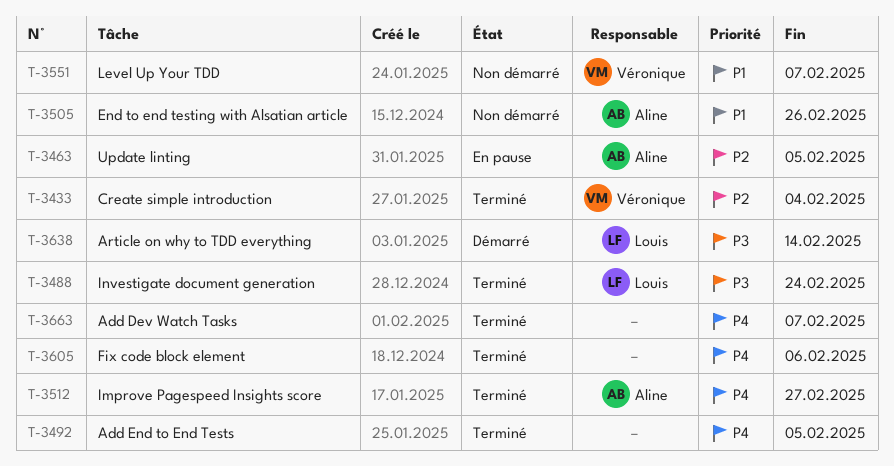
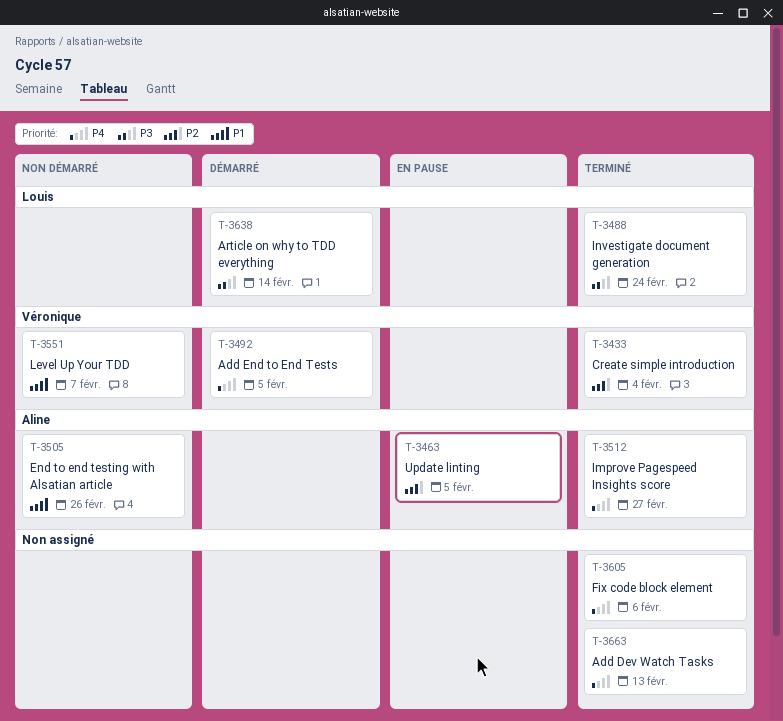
T-3492, status: Terminé -> Démarré
T-3492, owner: none -> Véronique
T-3663, due: Feb 7 -> Feb 13

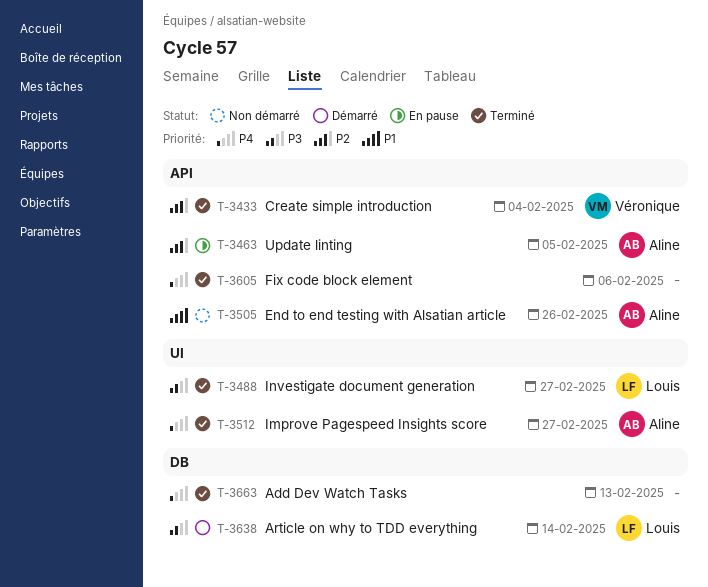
T-3488, due: Feb 24 -> Feb 27
T-3492: present -> none
T-3551: present -> none

